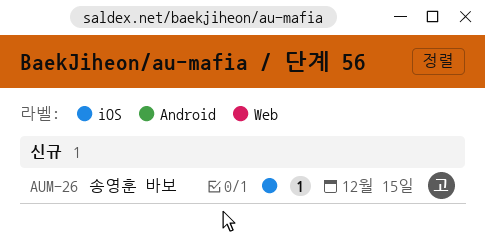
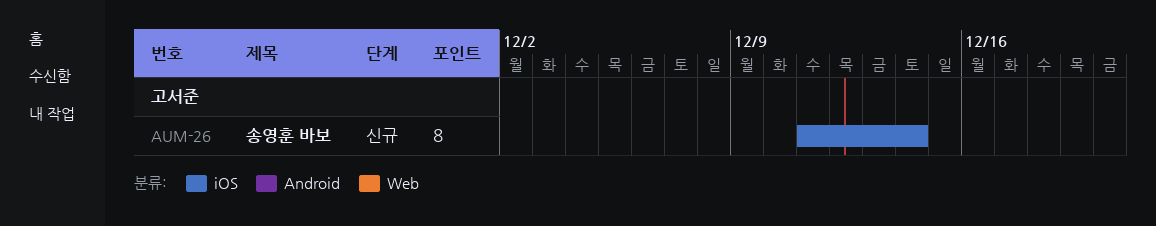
AUM-26, estimate: 1 -> 8
AUM-26, due: Dec 15 -> Dec 14

